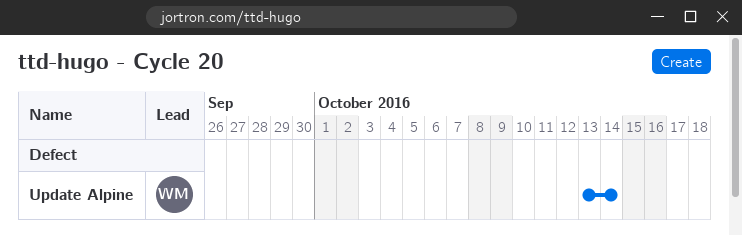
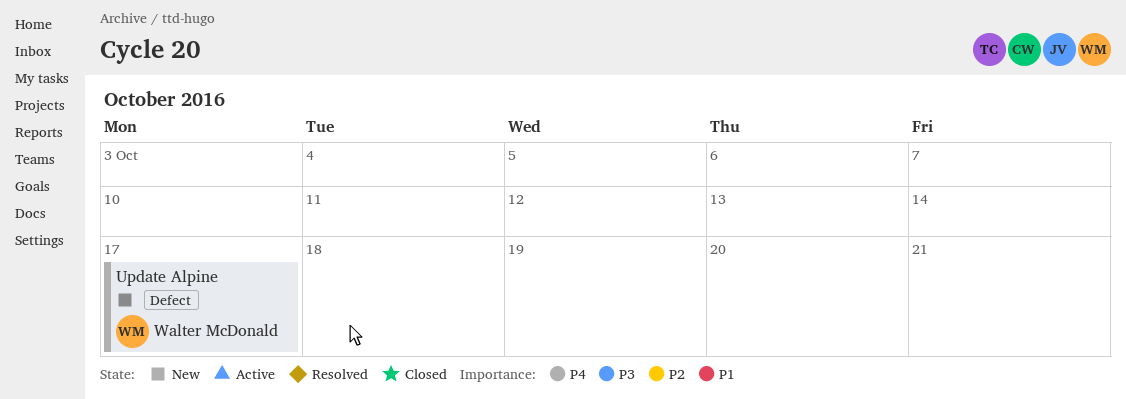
Update Alpine, due: Oct 14 -> Oct 17

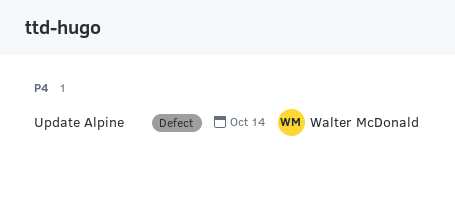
Update Alpine, due: Oct 17 -> Oct 14

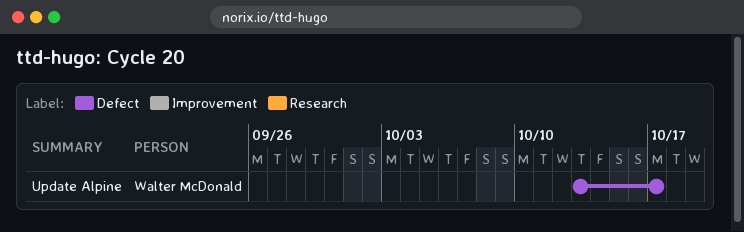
Update Alpine, due: Oct 14 -> Oct 17

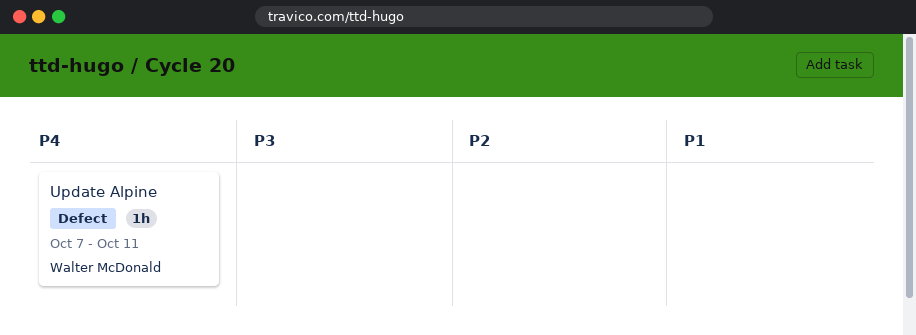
Update Alpine, start: Oct 13 -> Oct 7
Update Alpine, due: Oct 17 -> Oct 11

